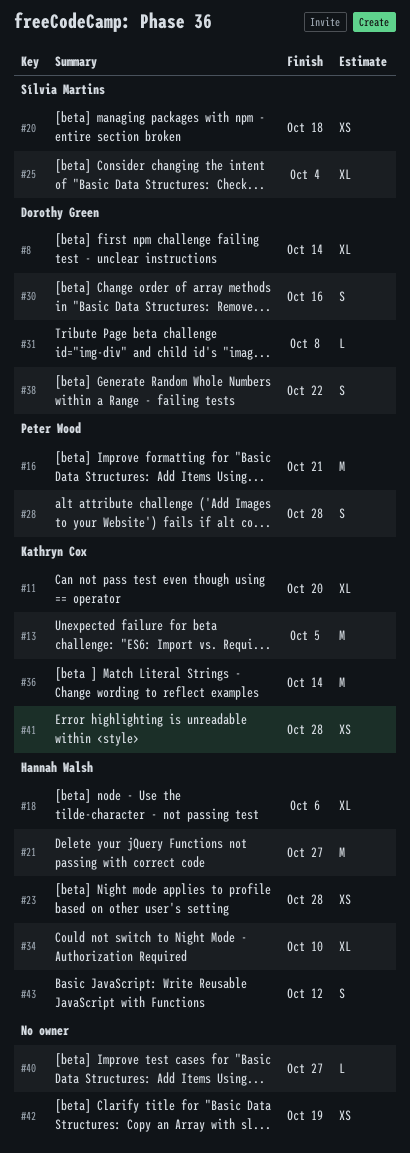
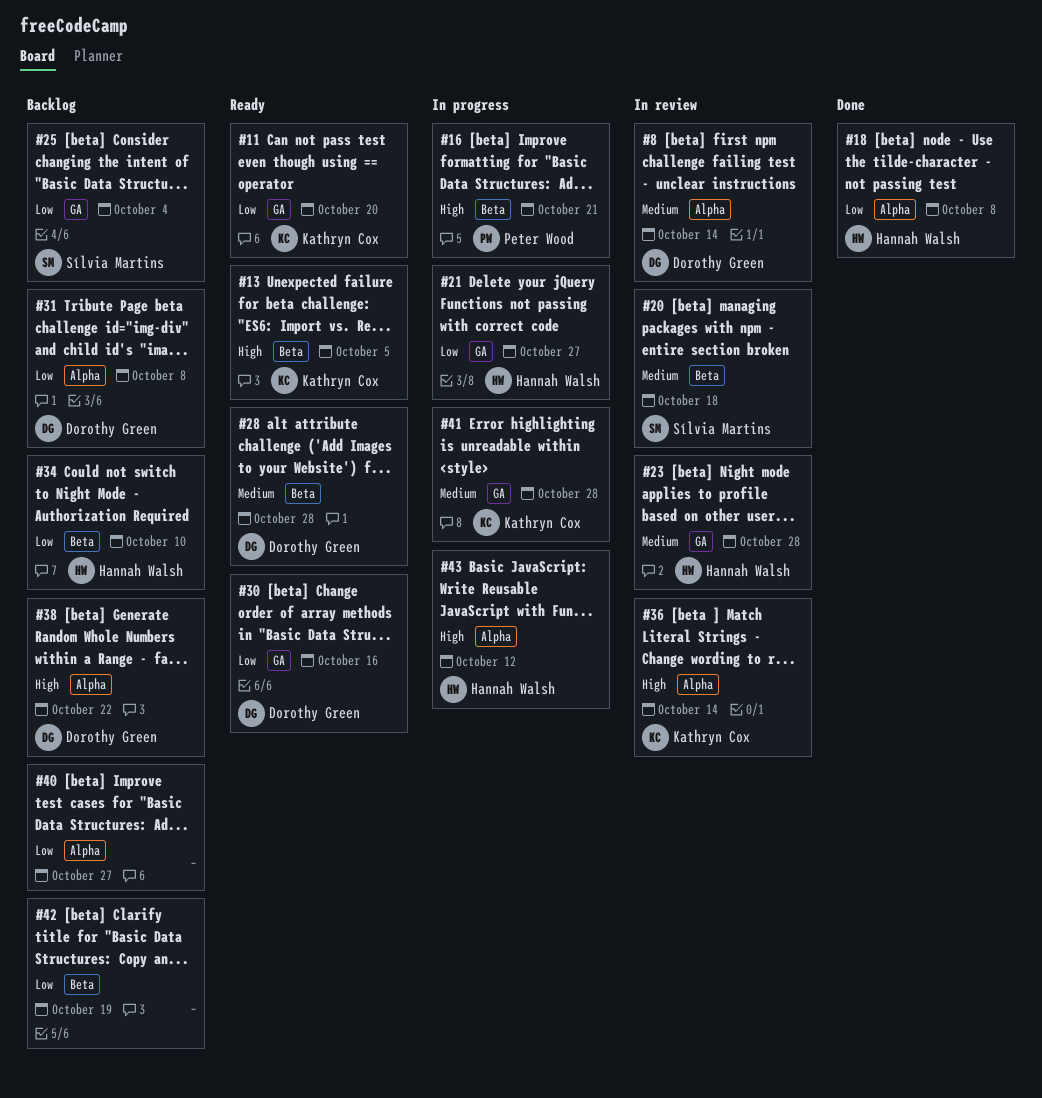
#18, due: Oct 6 -> Oct 8
#28, owner: Peter Wood -> Dorothy Green

